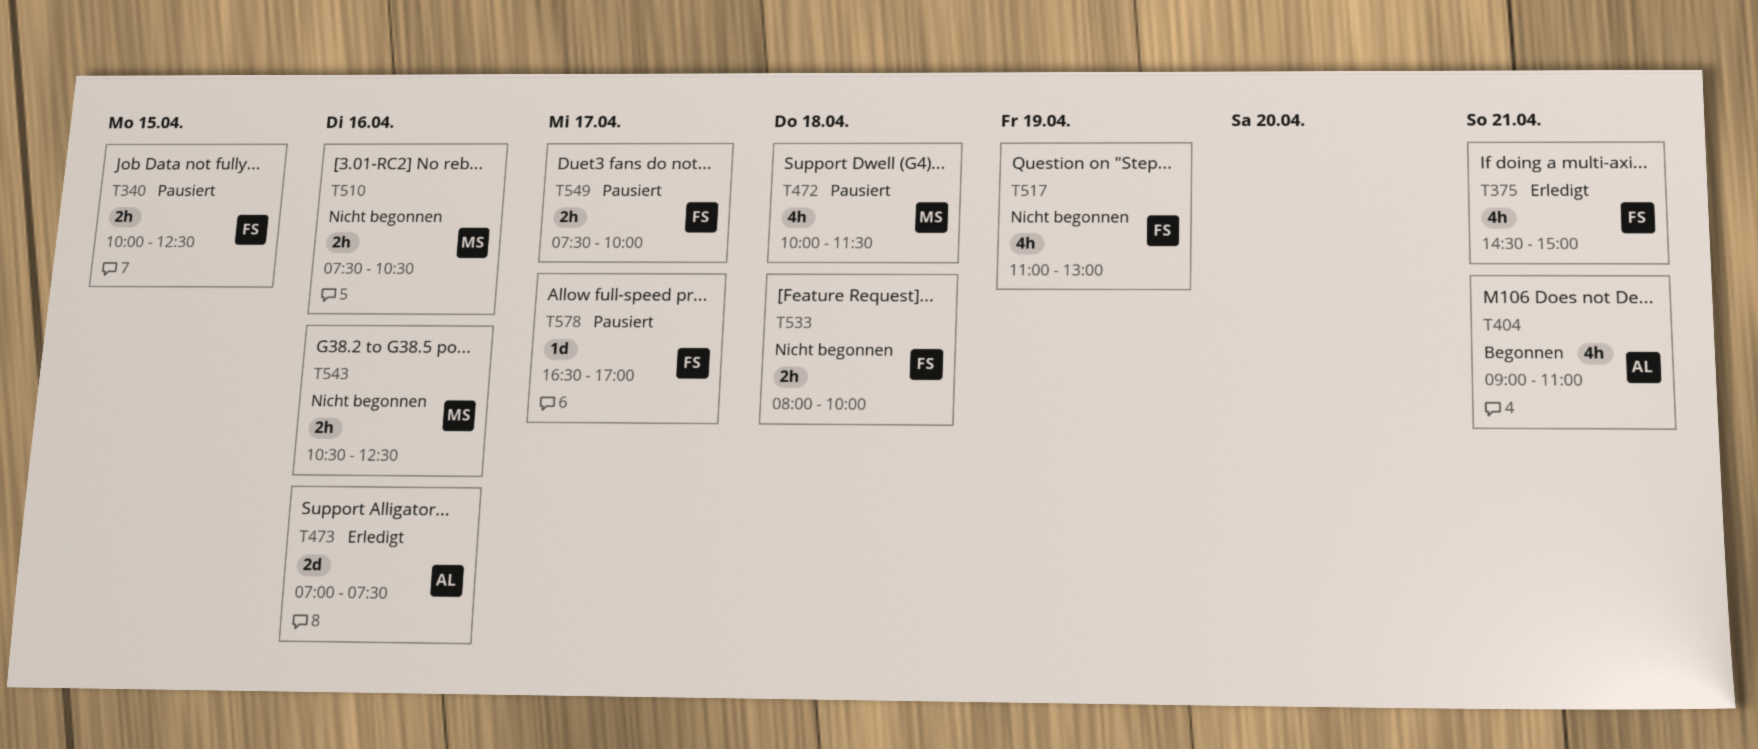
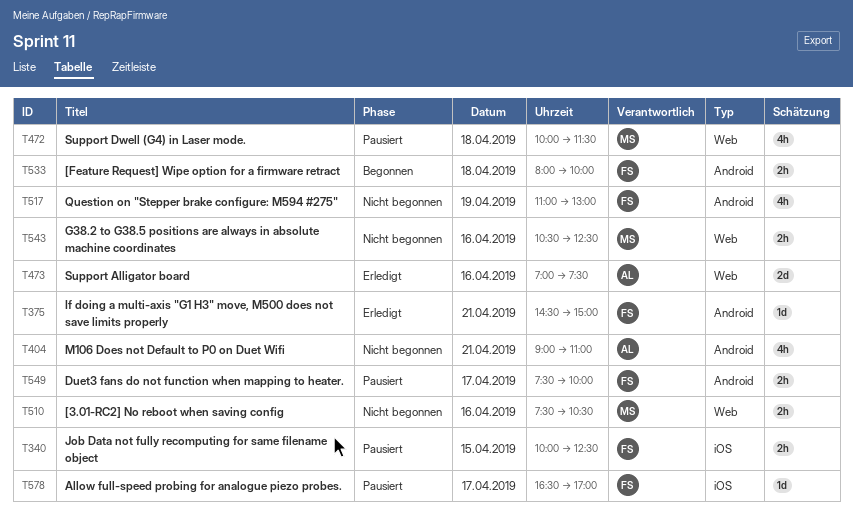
T375, estimate: 4h -> 1d
T404, status: Begonnen -> Nicht begonnen
T533, status: Nicht begonnen -> Begonnen

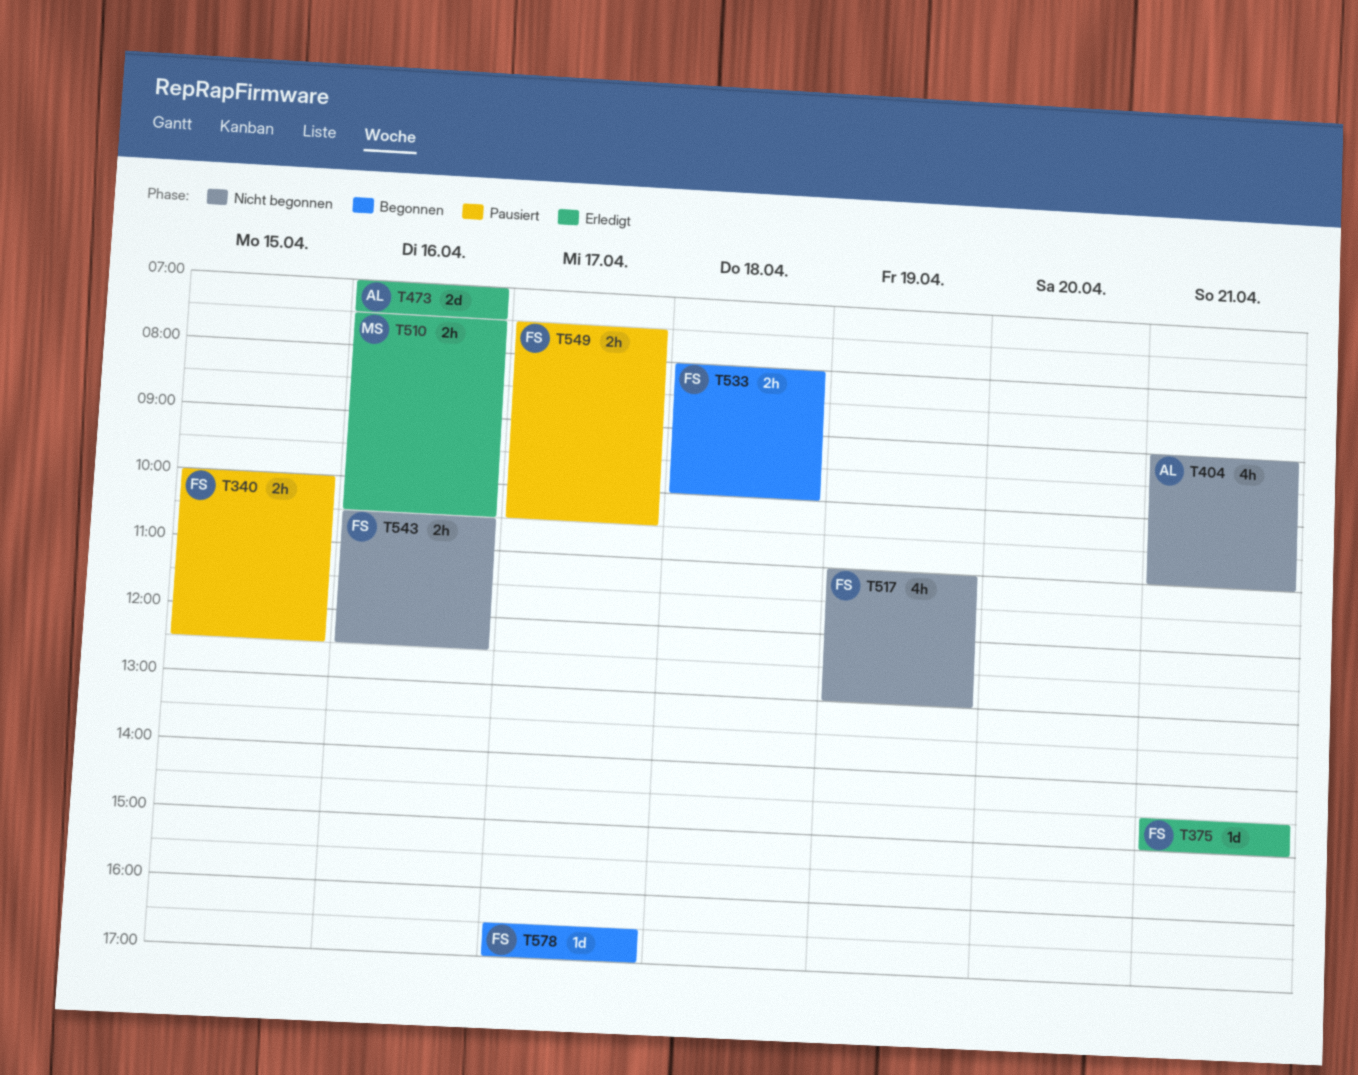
T472: present -> none
T510, status: Nicht begonnen -> Erledigt
T543, owner: MS -> FS
T549, ends: 10:00 -> 10:30
T578, status: Pausiert -> Begonnen

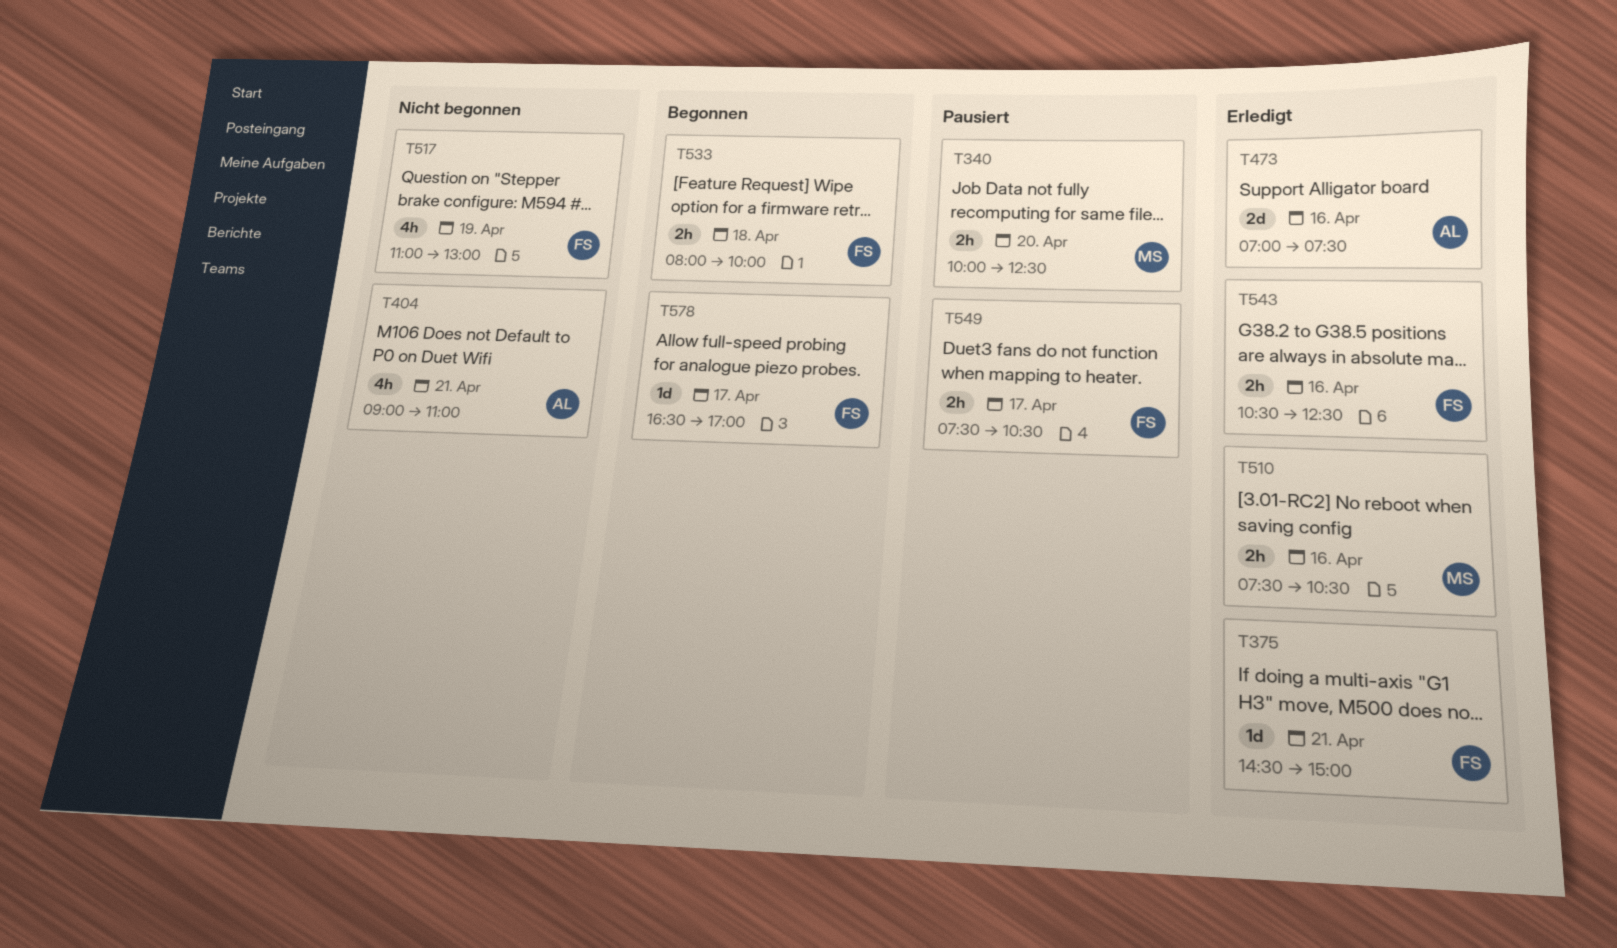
T340, owner: FS -> MS
T340, day: Apr 15 -> Apr 20
T543, status: Nicht begonnen -> Erledigt

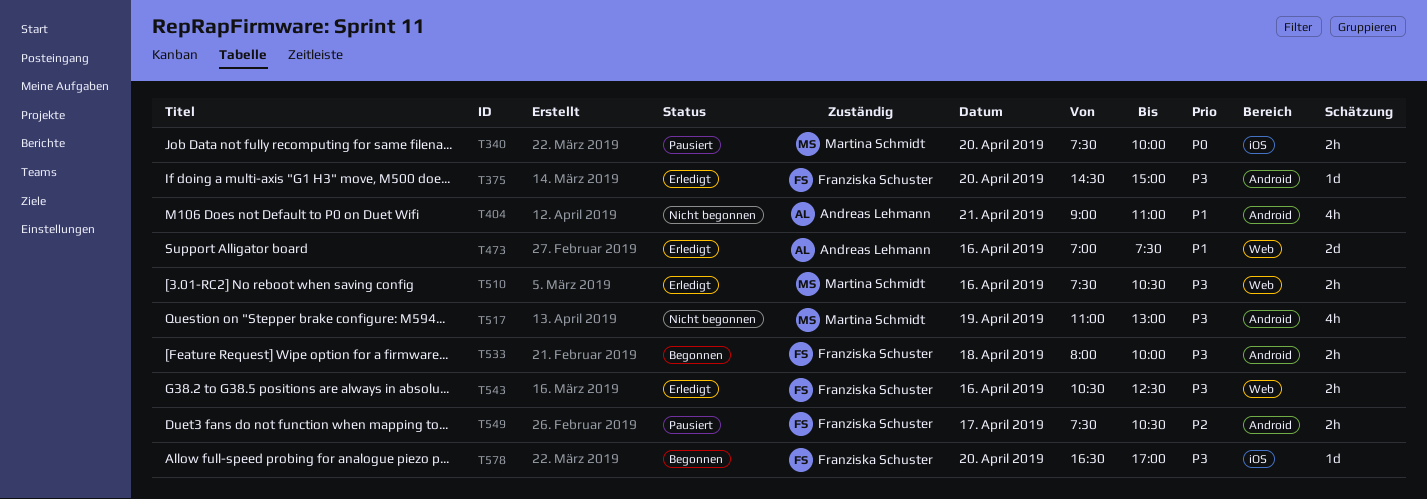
T340, begins: 10:00 -> 07:30
T340, ends: 12:30 -> 10:00
T375, day: Apr 21 -> Apr 20
T517, owner: Franziska Schuster -> Martina Schmidt
T578, day: Apr 17 -> Apr 20

